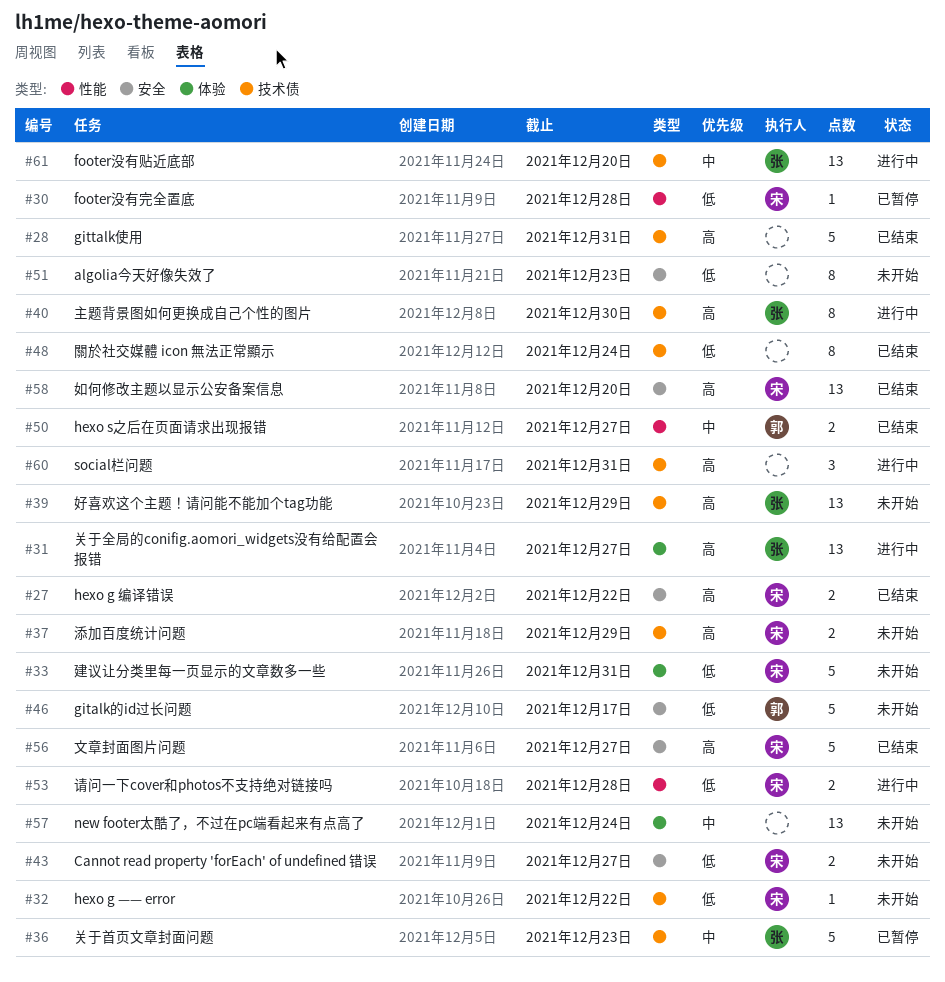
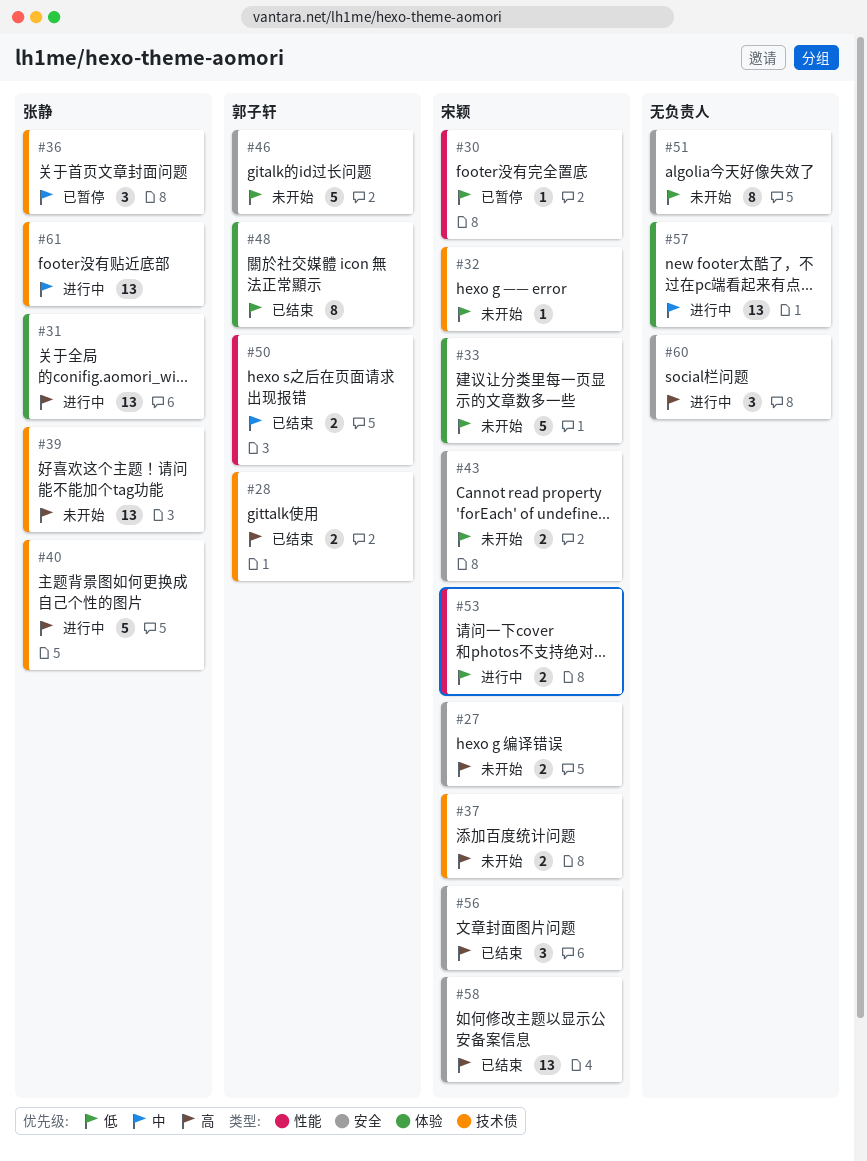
#27, status: 已结束 -> 未开始
#28, owner: none -> 郭子轩
#28, estimate: 5 -> 2
#36, estimate: 5 -> 3
#40, estimate: 8 -> 5
#48, owner: none -> 郭子轩
#48, label: 技术债 -> 体验
#56, estimate: 5 -> 3
#57, status: 未开始 -> 进行中
#60, label: 技术债 -> 安全

